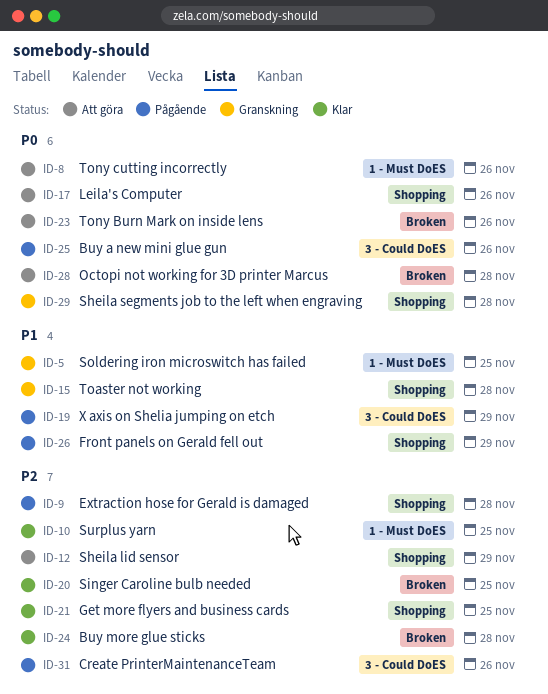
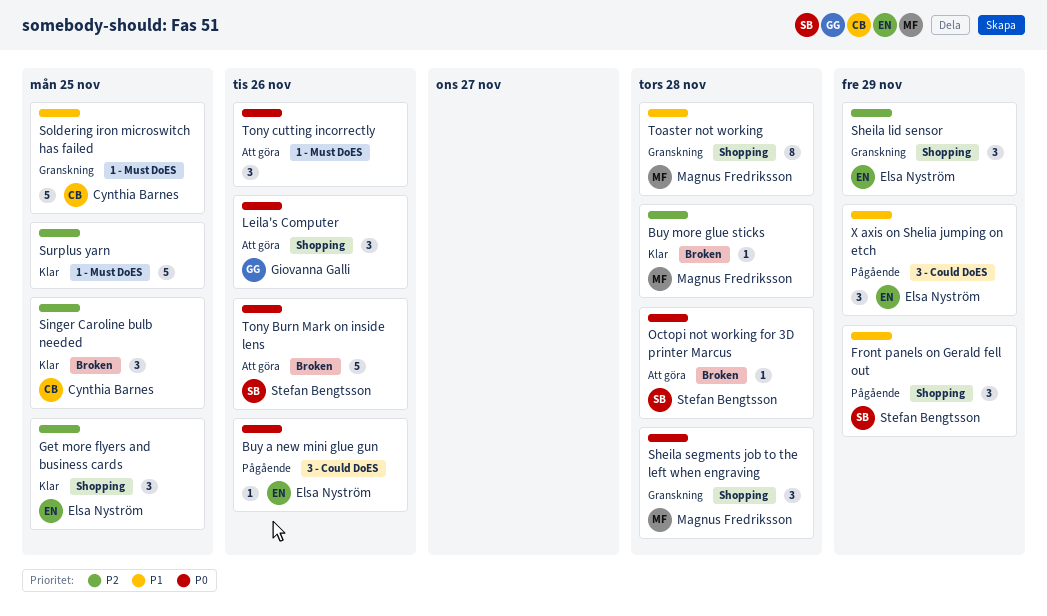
Create PrinterMaintenanceTeam: present -> none
Extraction hose for Gerald is damaged: present -> none
Sheila lid sensor, status: Att göra -> Granskning

